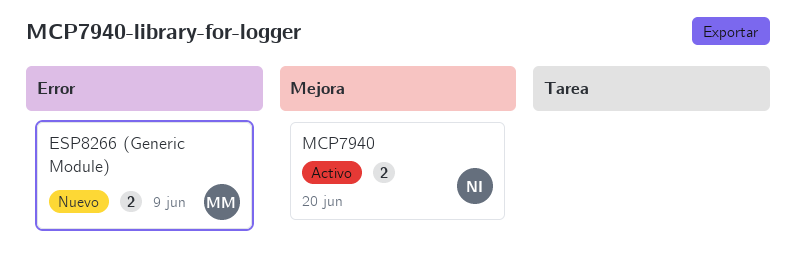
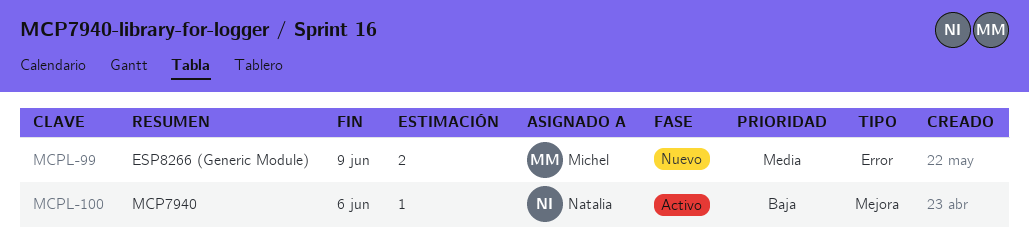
MCP7940, estimate: 2 -> 1
MCP7940, due: Jun 20 -> Jun 6

